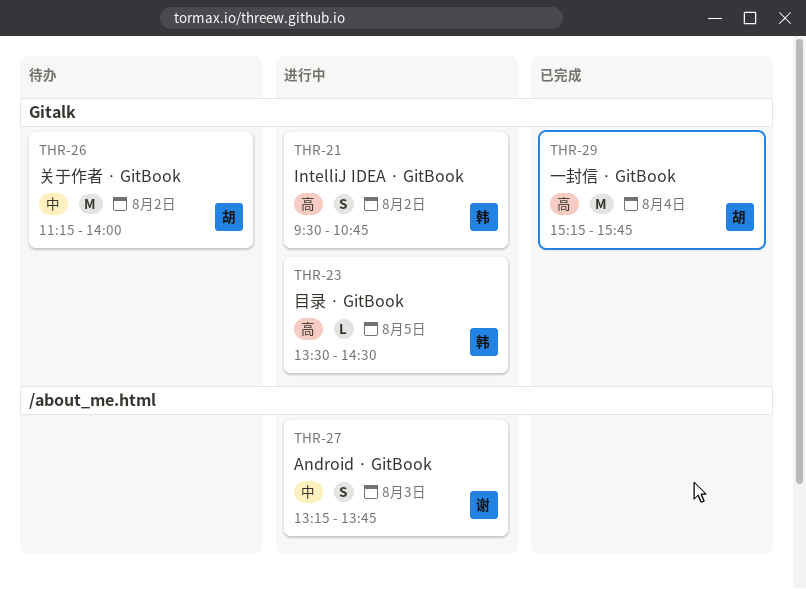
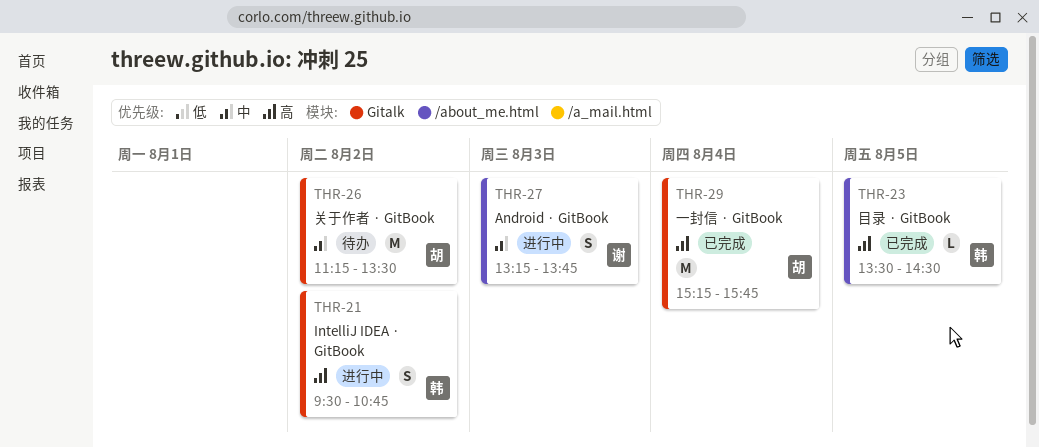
THR-23, status: 进行中 -> 已完成
THR-23, label: Gitalk -> /about_me.html
THR-26, ends: 14:00 -> 13:30

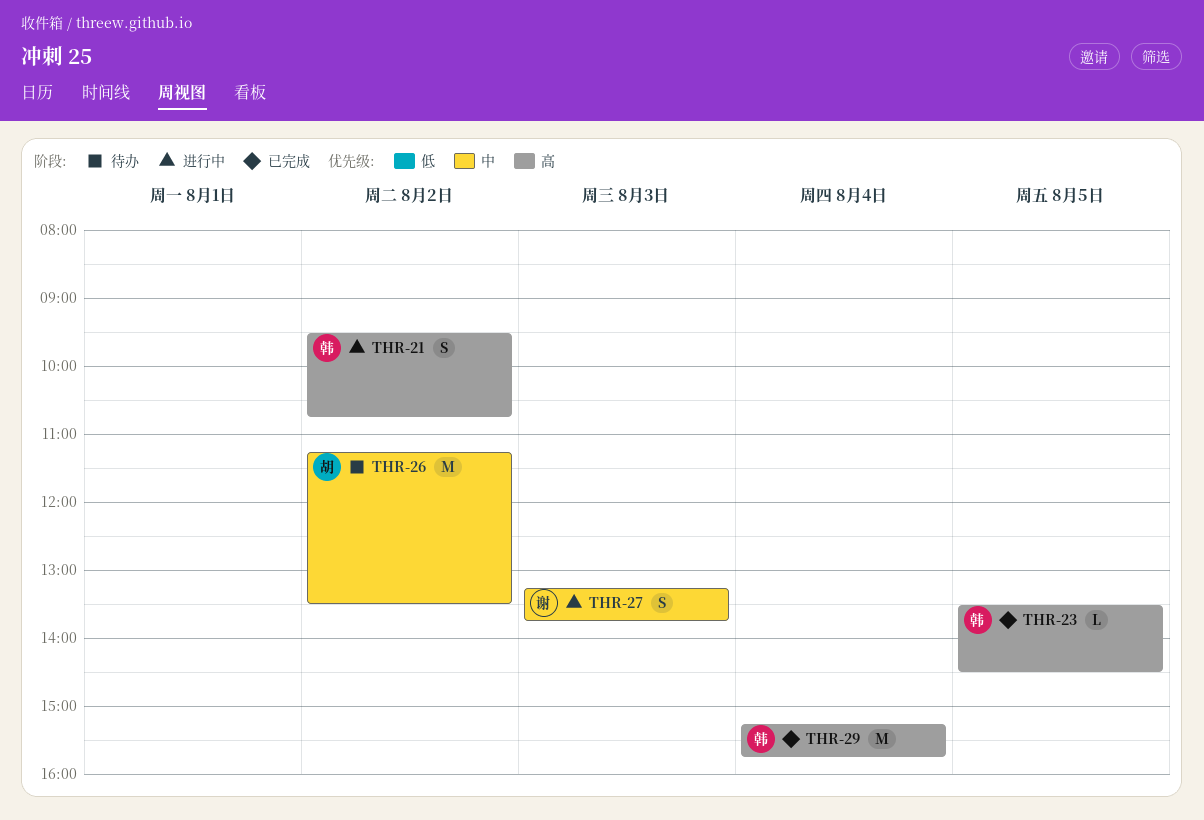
THR-29, owner: 胡 -> 韩

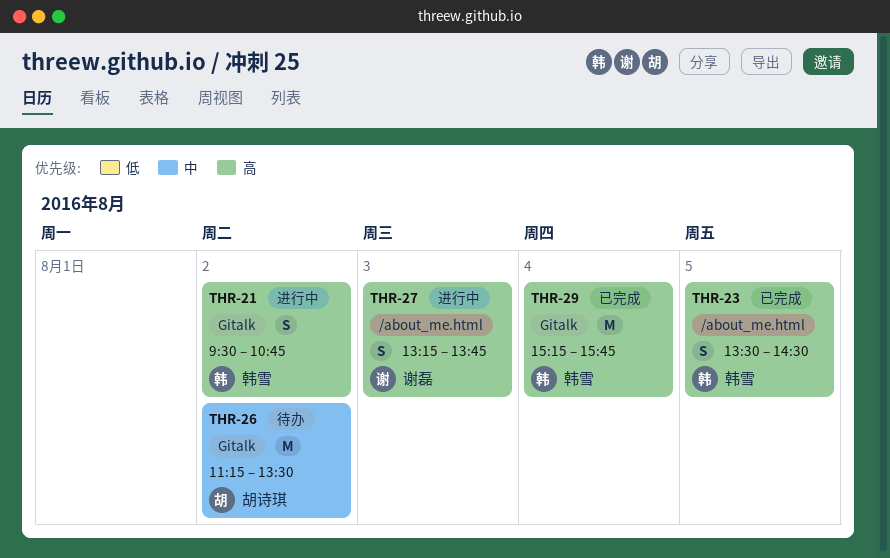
THR-23, estimate: L -> S
THR-27, priority: 中 -> 高

